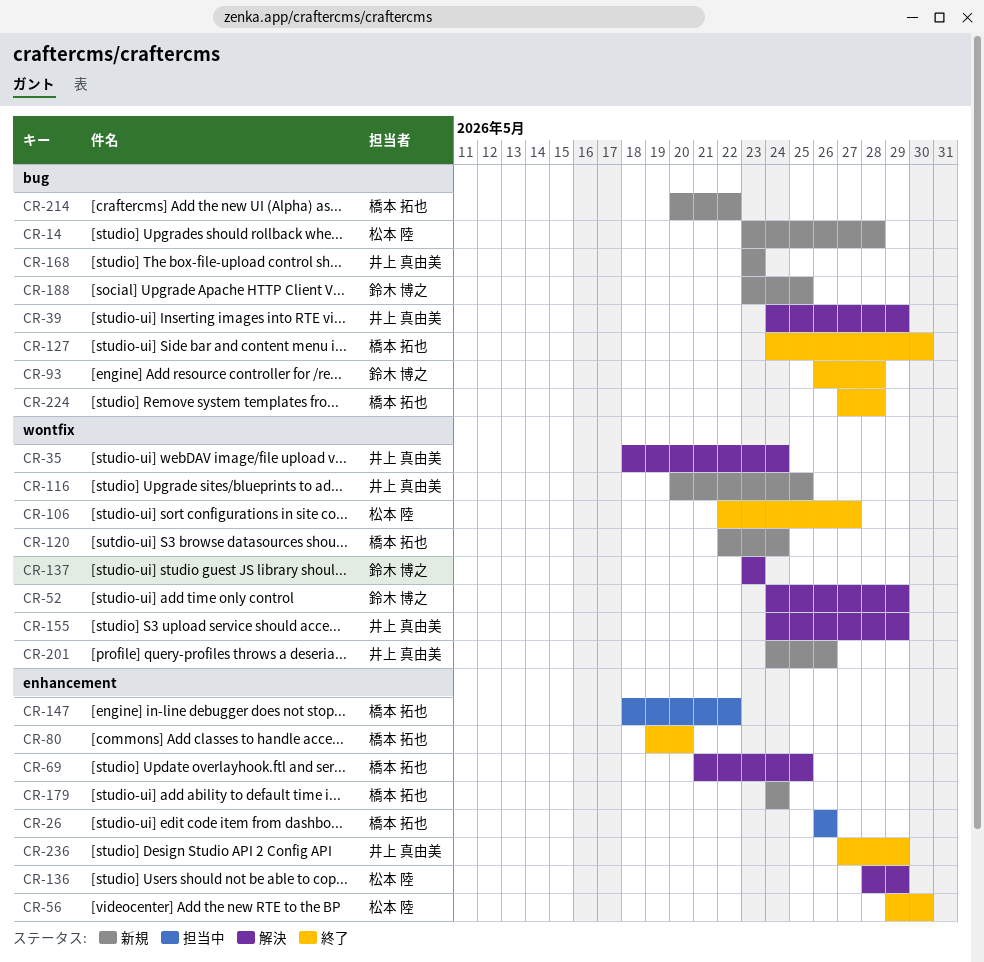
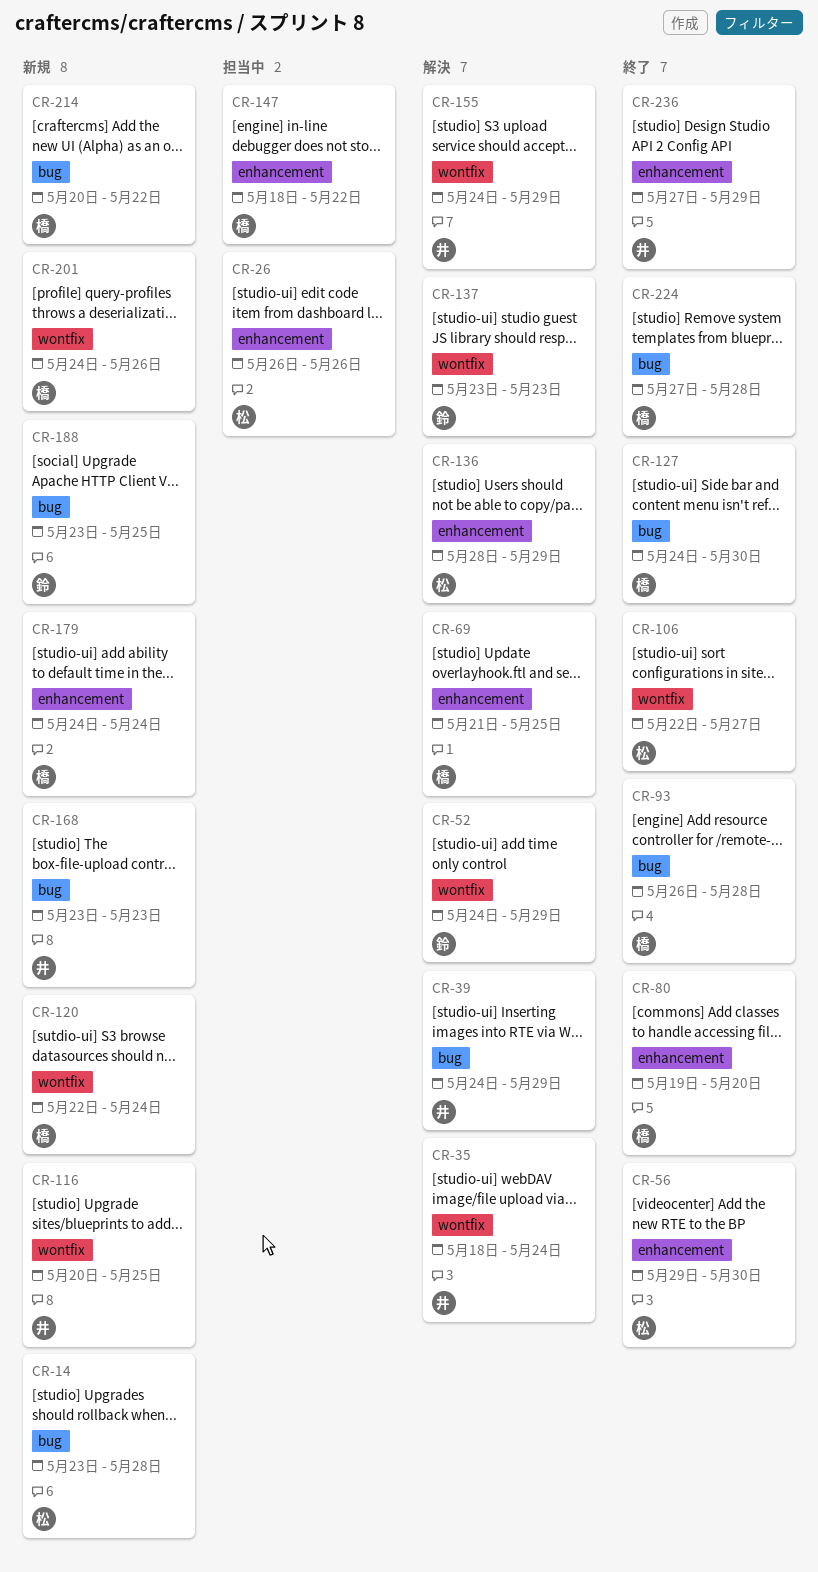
CR-26, owner: 橋本 拓也 -> 松本 陸
CR-93, owner: 鈴木 博之 -> 橋本 拓也
CR-201, owner: 井上 真由美 -> 橋本 拓也

